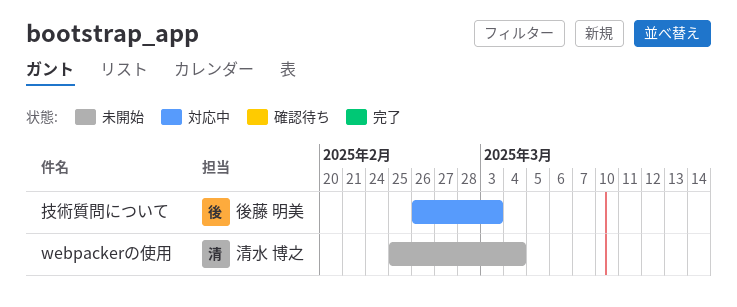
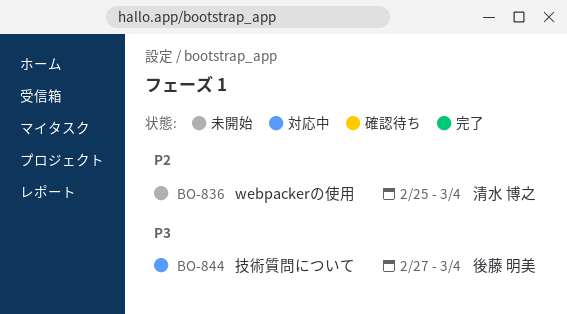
技術質問について, start: Feb 26 -> Feb 27
技術質問について, due: Mar 3 -> Mar 4

